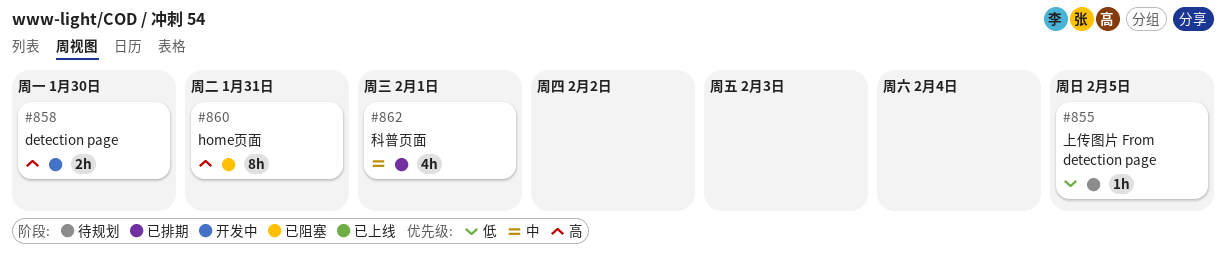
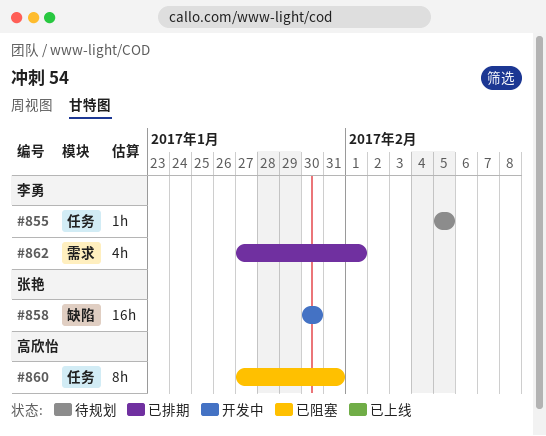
#858, estimate: 2h -> 16h

